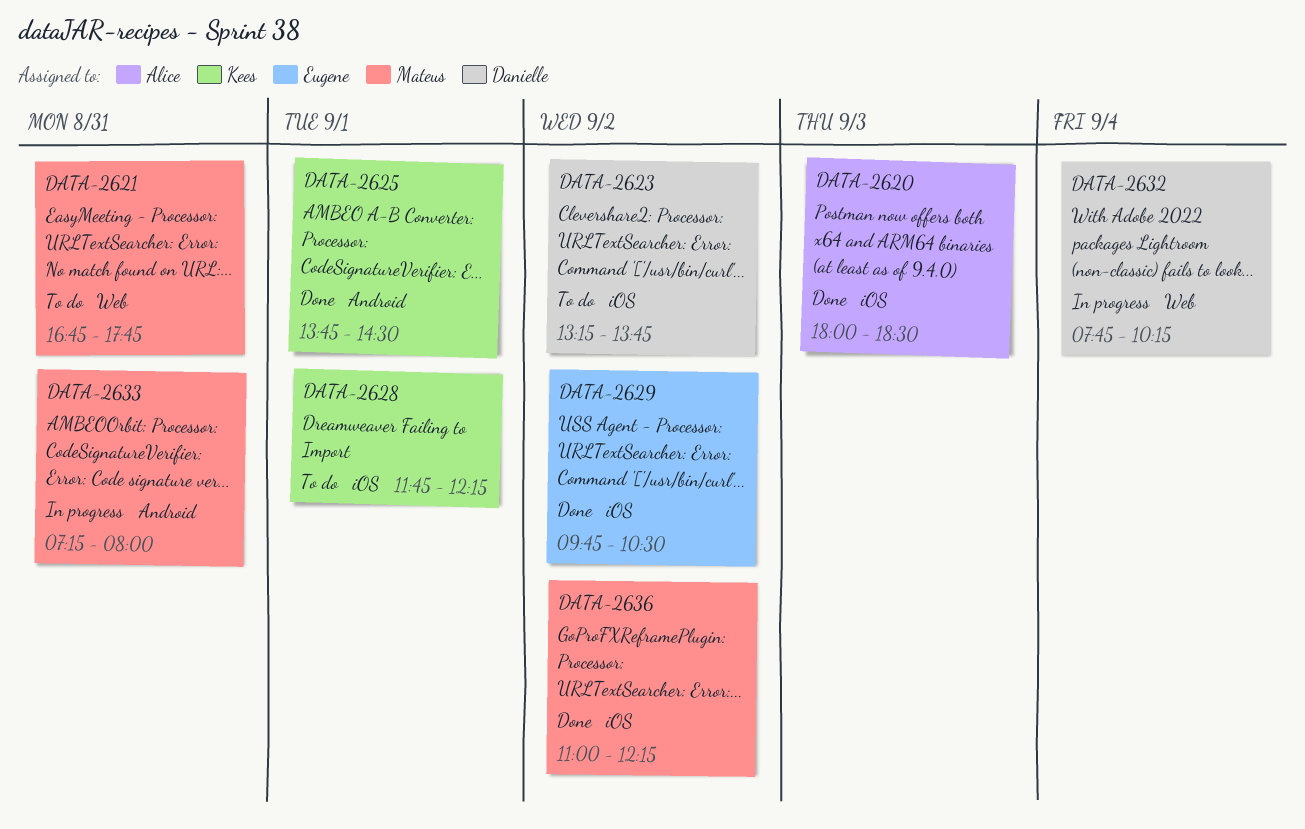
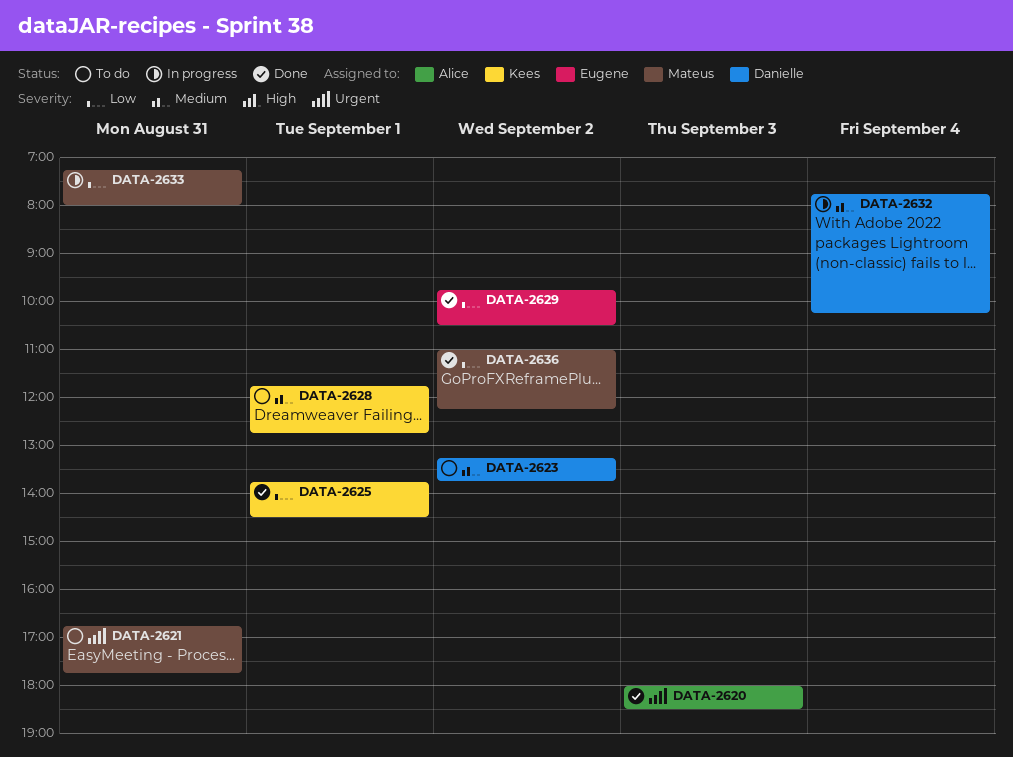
DATA-2628, ends: 12:15 -> 12:45

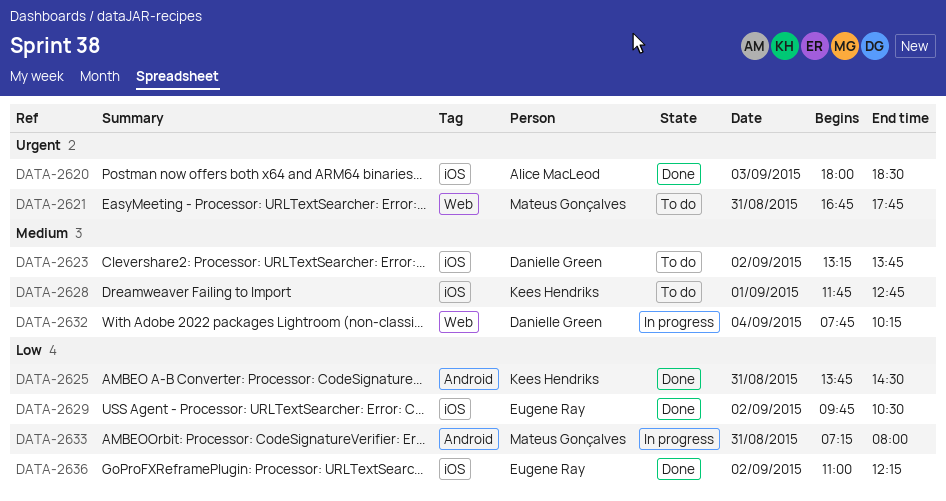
DATA-2625, day: Sep 1 -> Aug 31
DATA-2636, owner: Mateus Gonçalves -> Eugene Ray

